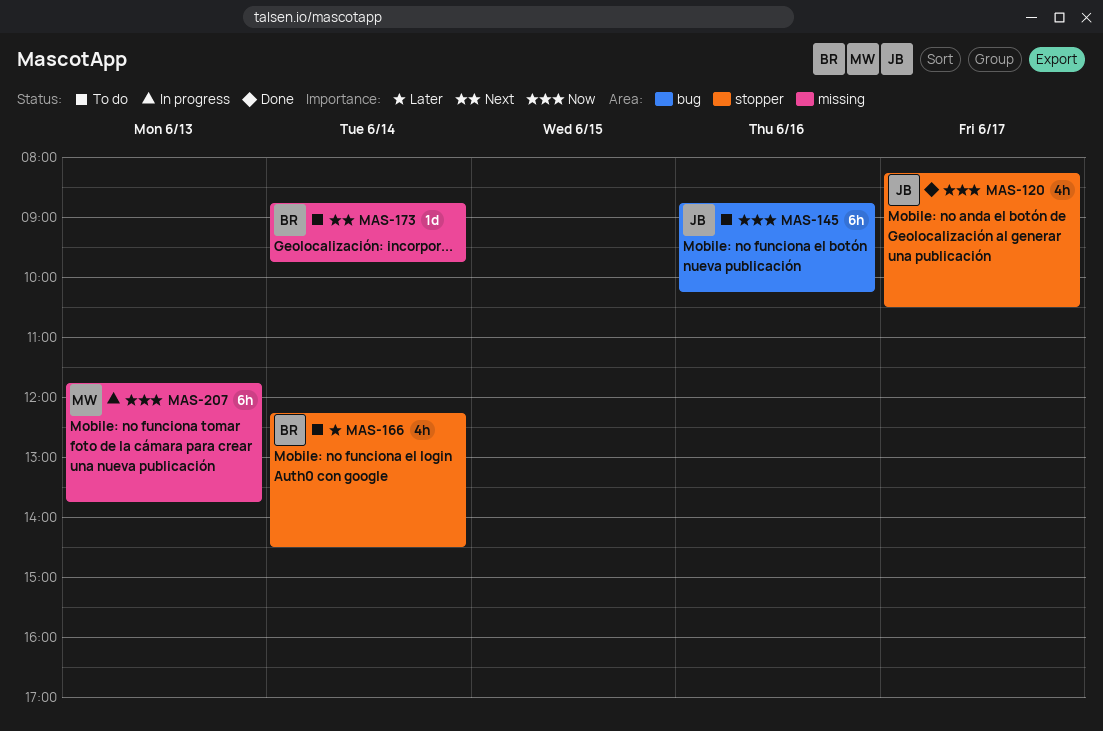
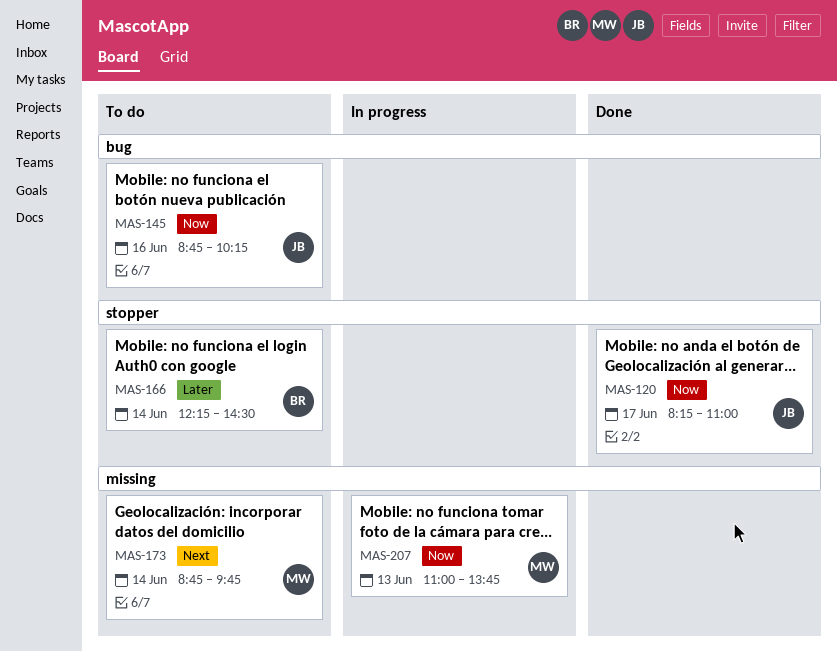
MAS-120, ends: 10:30 -> 11:00
MAS-173, owner: BR -> MW
MAS-207, begins: 11:45 -> 11:00

